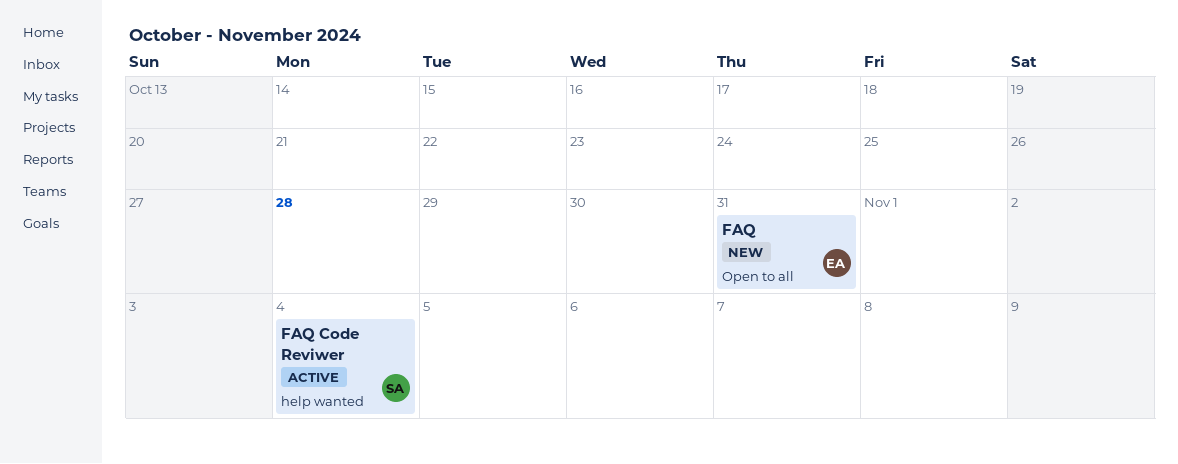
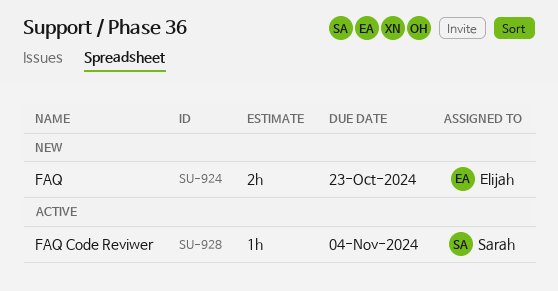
FAQ, due: Oct 31 -> Oct 23

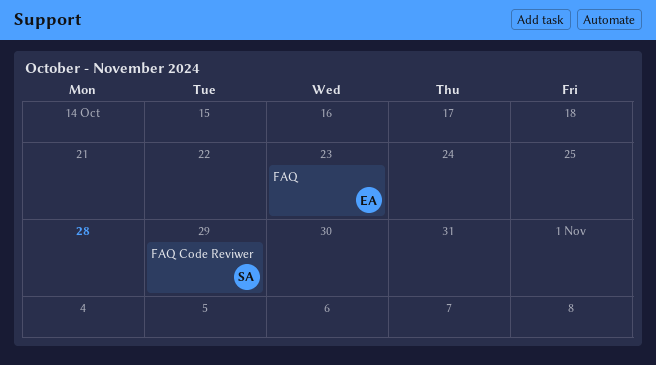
FAQ Code Reviwer, due: Nov 4 -> Oct 29

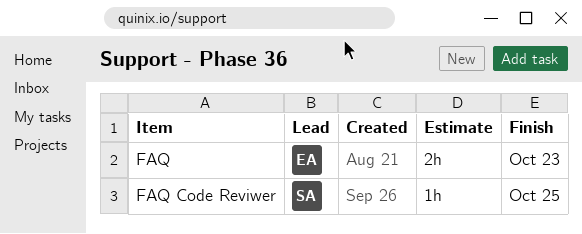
FAQ Code Reviwer, due: Oct 29 -> Oct 25

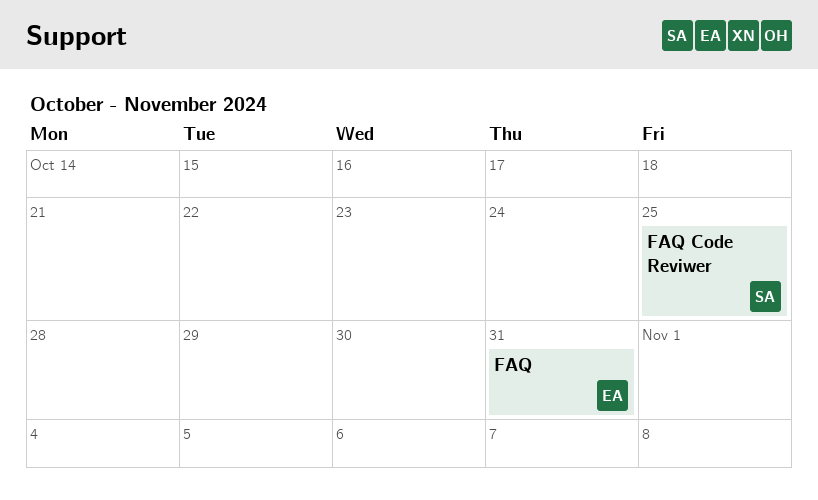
FAQ, due: Oct 23 -> Oct 31

